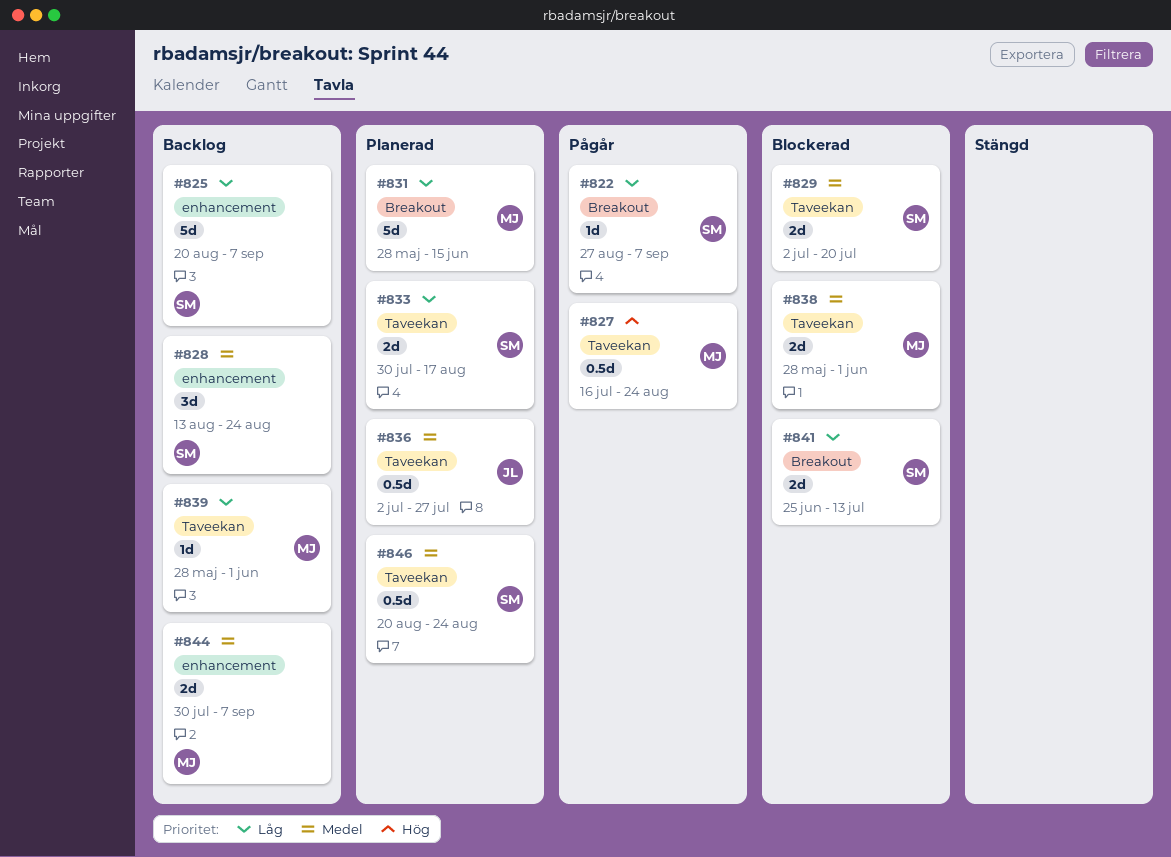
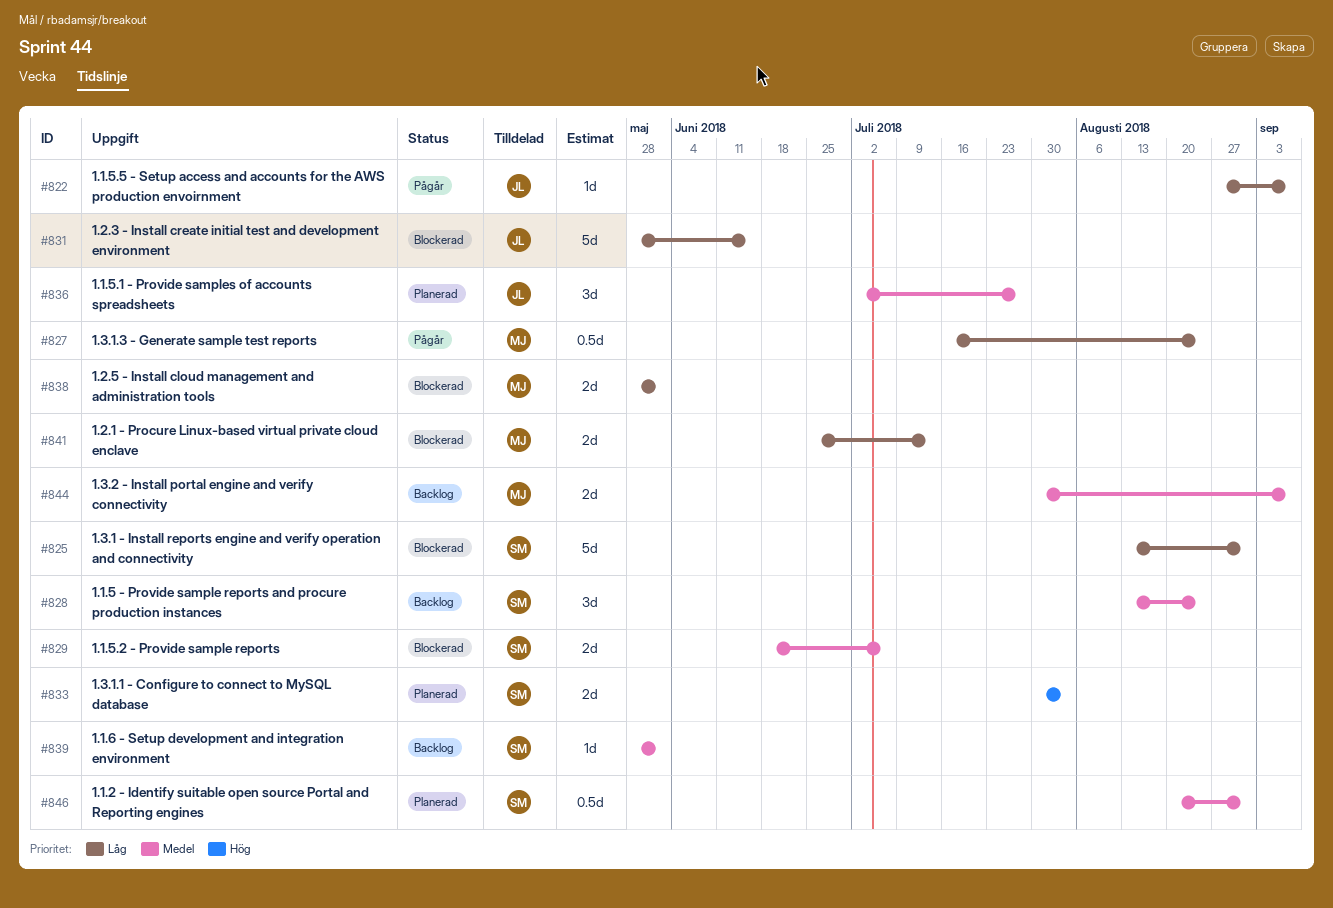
#822, owner: SM -> JL
#825, status: Backlog -> Blockerad
#825, start: Aug 20 -> Aug 13
#825, due: Sep 7 -> Aug 31
#827, priority: Hög -> Låg
#829, start: Jul 2 -> Jun 18
#829, due: Jul 20 -> Jul 6
#831, status: Planerad -> Blockerad
#831, owner: MJ -> JL
#833, priority: Låg -> Hög
#833, due: Aug 17 -> Aug 3
#836, estimate: 0.5d -> 3d
#838, priority: Medel -> Låg
#839, owner: MJ -> SM
#839, priority: Låg -> Medel
#841, owner: SM -> MJ
#846, due: Aug 24 -> Aug 31

